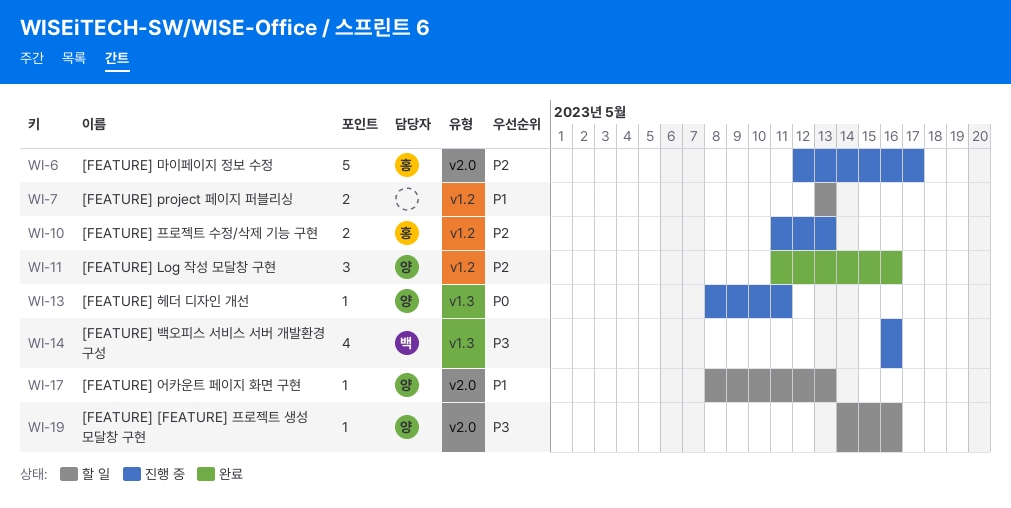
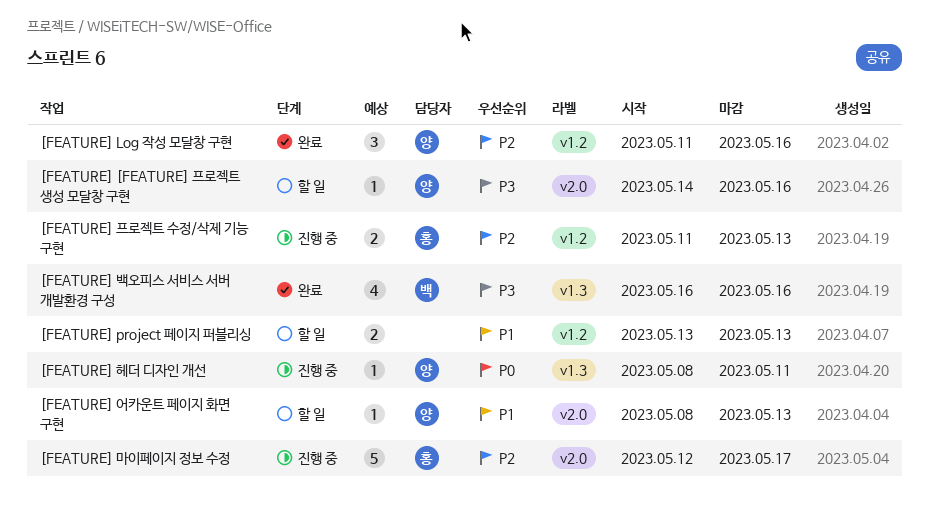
[FEATURE] 백오피스 서비스 서버 개발환경 구성, status: 진행 중 -> 완료

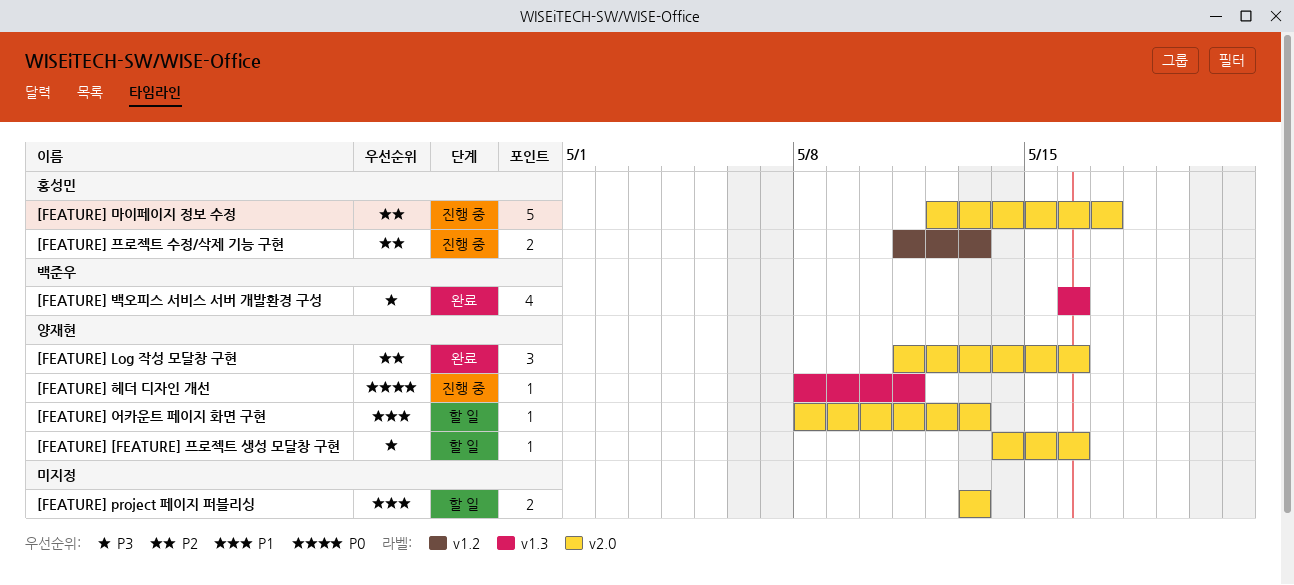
[FEATURE] Log 작성 모달창 구현, label: v1.2 -> v2.0
[FEATURE] project 페이지 퍼블리싱, label: v1.2 -> v2.0

